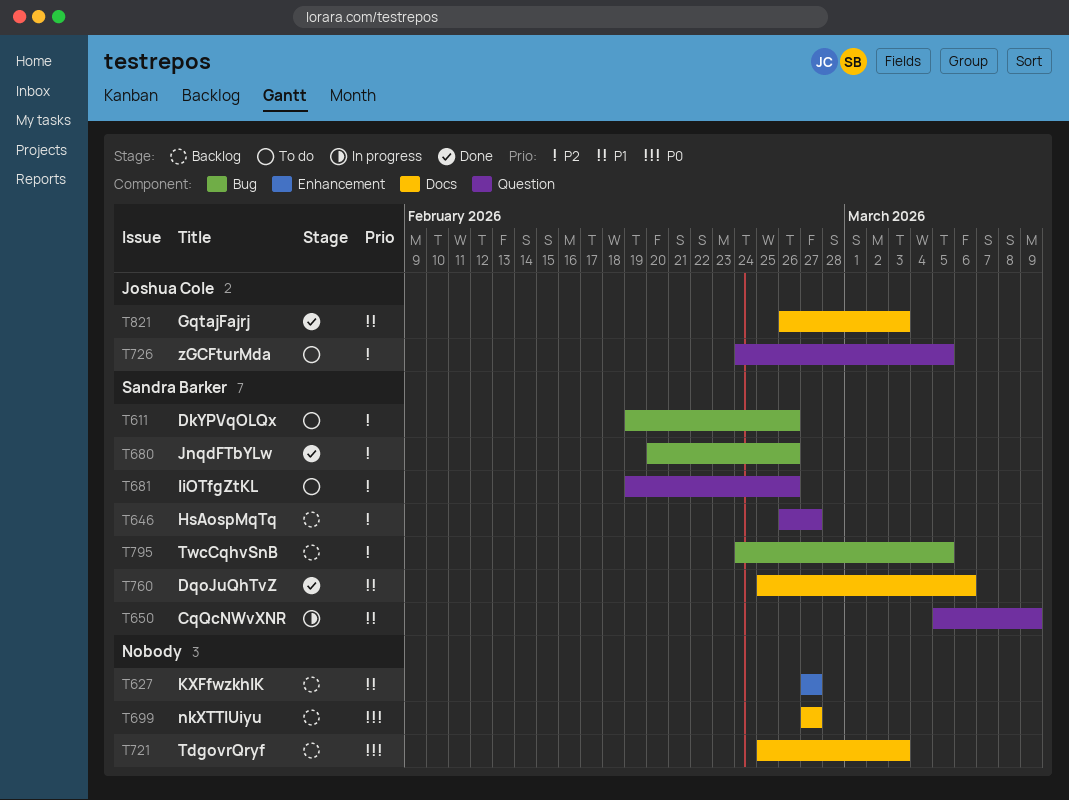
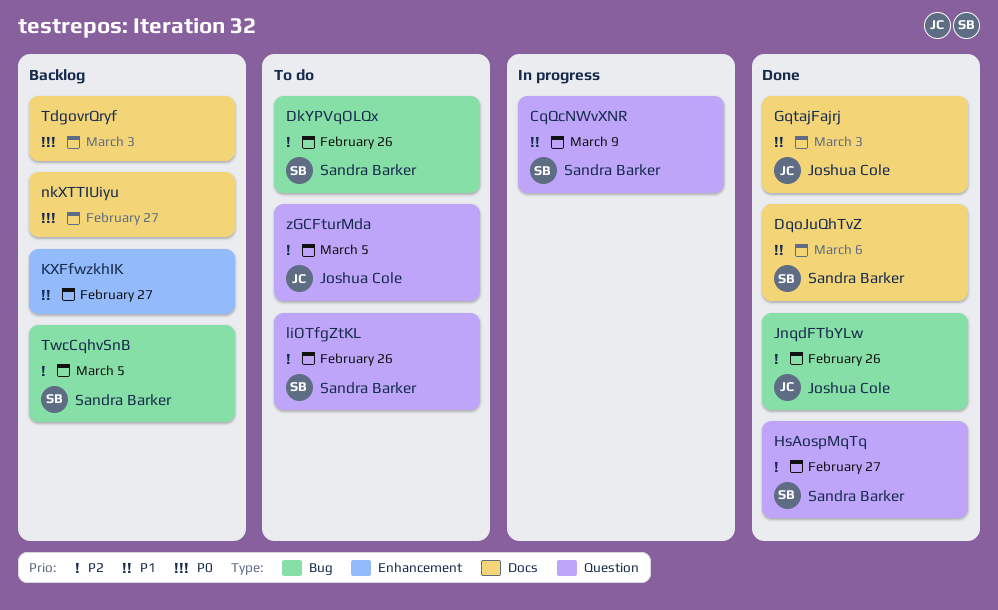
HsAospMqTq, status: Backlog -> Done
JnqdFTbYLw, owner: Sandra Barker -> Joshua Cole

